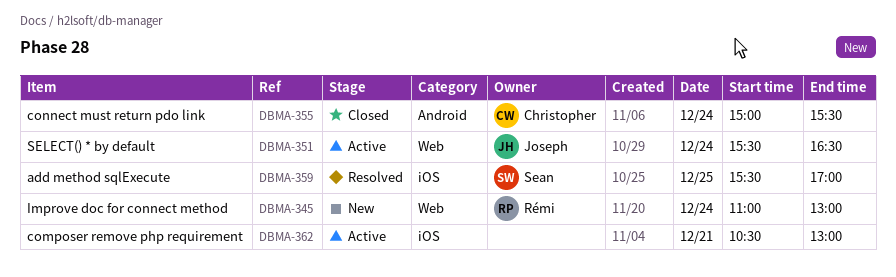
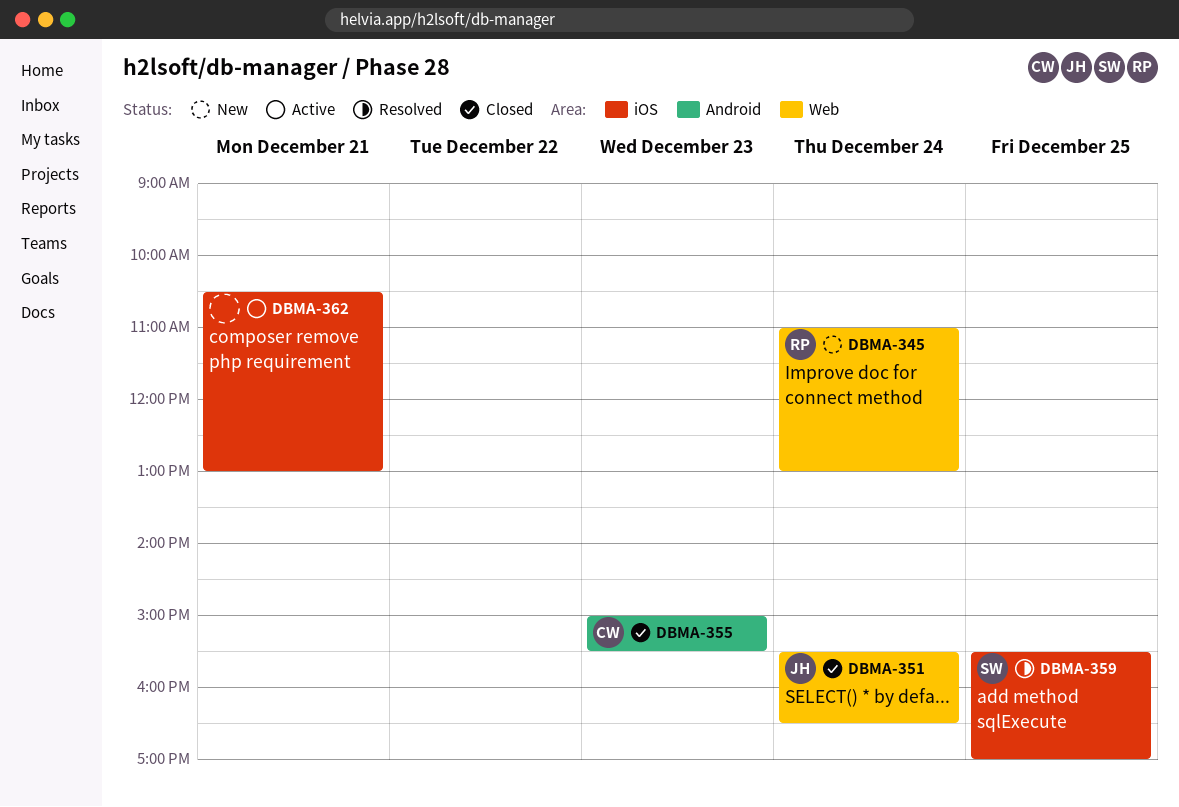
DBMA-351, status: Active -> Closed
DBMA-355, day: Dec 24 -> Dec 23

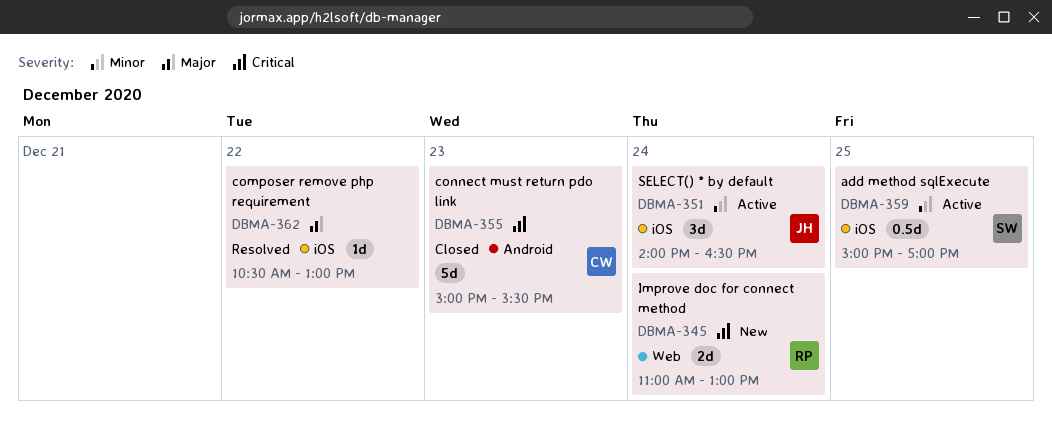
DBMA-351, status: Closed -> Active
DBMA-351, label: Web -> iOS
DBMA-351, begins: 15:30 -> 14:00
DBMA-359, status: Resolved -> Active
DBMA-359, begins: 15:30 -> 15:00
DBMA-362, status: Active -> Resolved
DBMA-362, day: Dec 21 -> Dec 22

